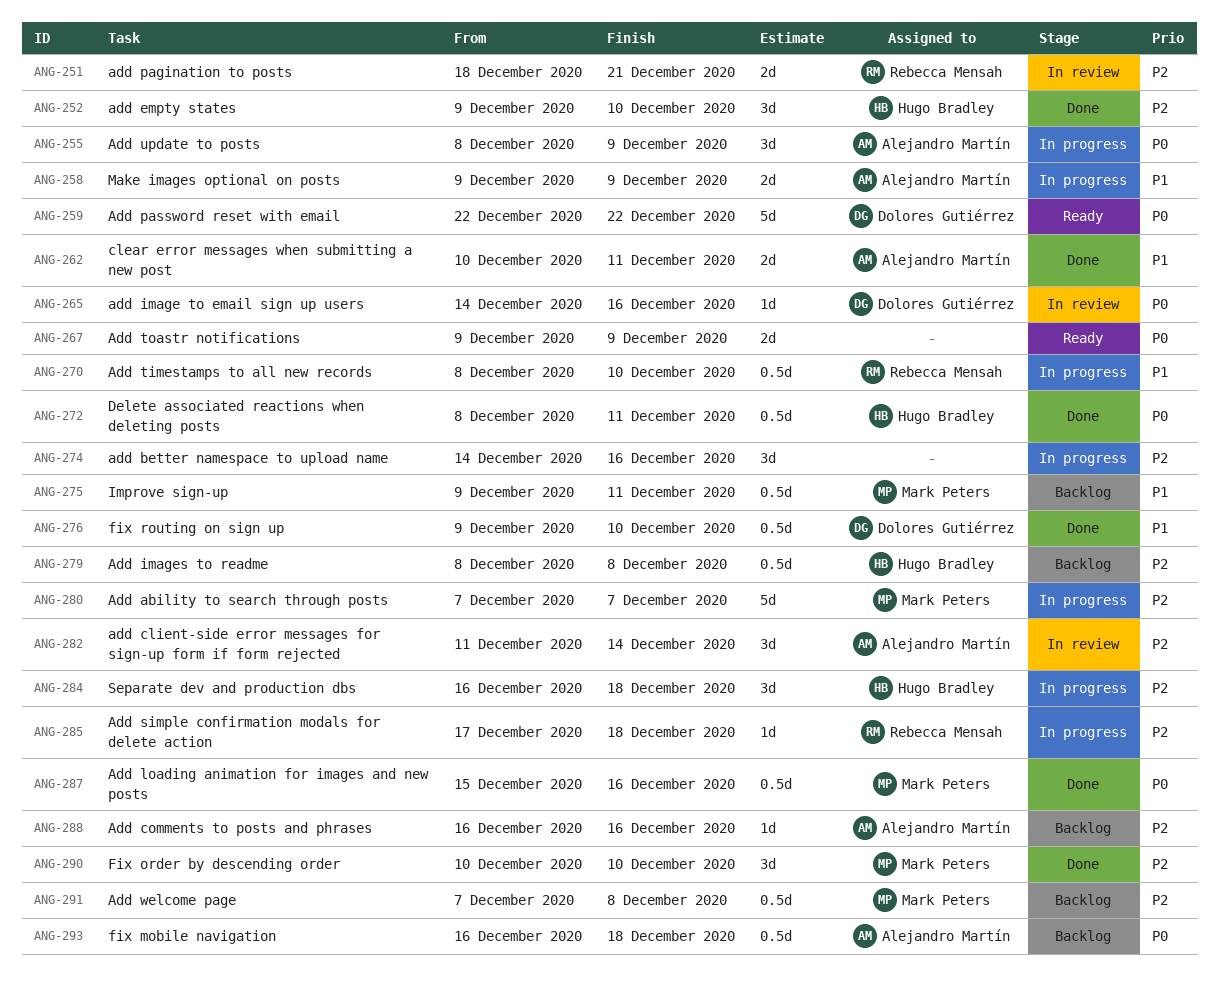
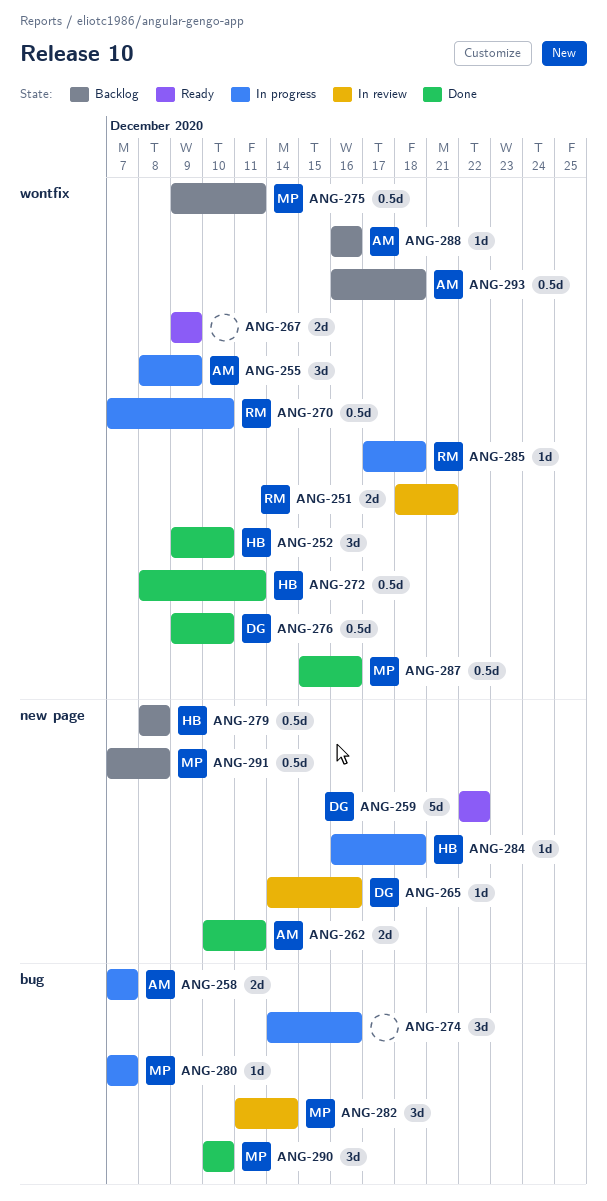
ANG-258, start: Dec 9 -> Dec 7
ANG-258, due: Dec 9 -> Dec 7
ANG-270, start: Dec 8 -> Dec 7
ANG-280, estimate: 5d -> 1d
ANG-282, owner: Alejandro Martín -> Mark Peters
ANG-284, estimate: 3d -> 1d

